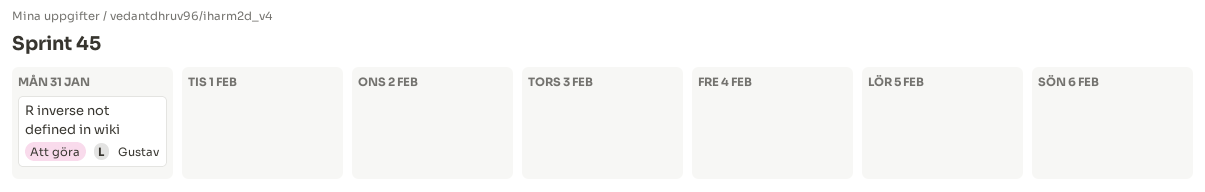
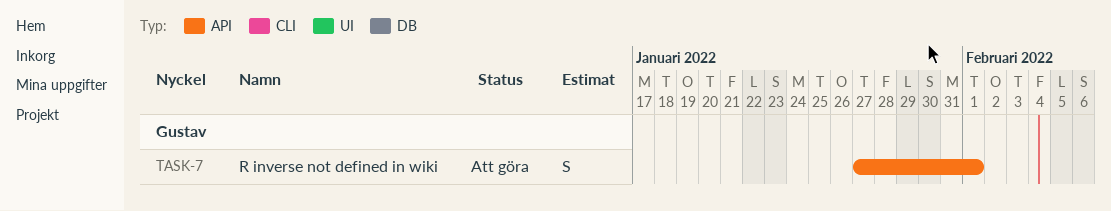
R inverse not defined in wiki, estimate: L -> S
R inverse not defined in wiki, due: Jan 31 -> Feb 1

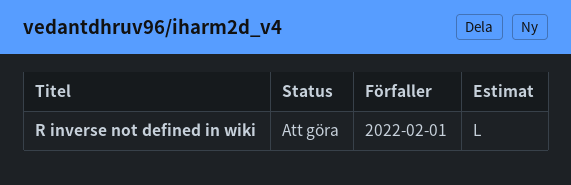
R inverse not defined in wiki, estimate: S -> L

